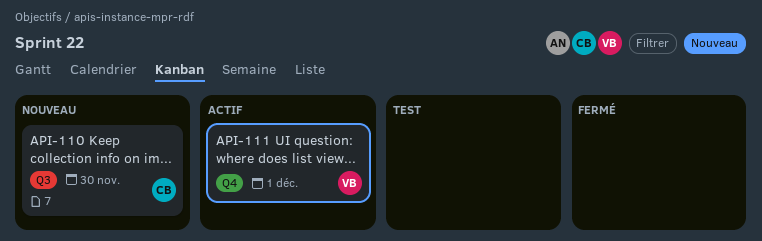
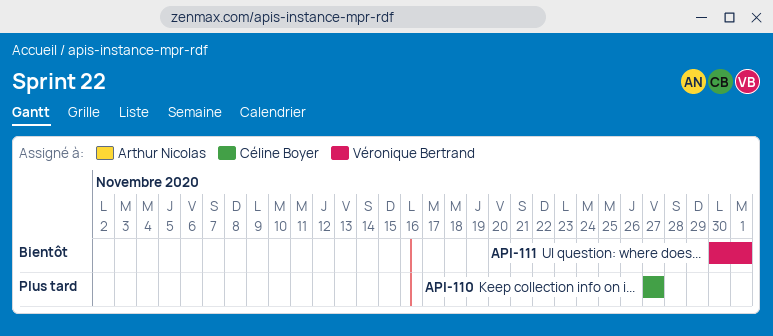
API-110, due: Nov 30 -> Nov 27

